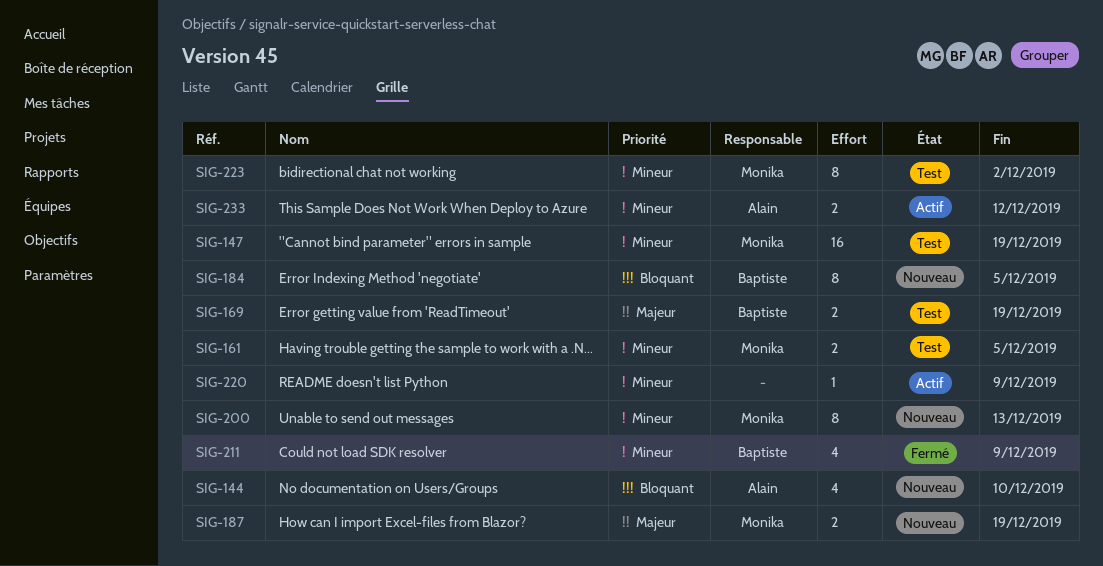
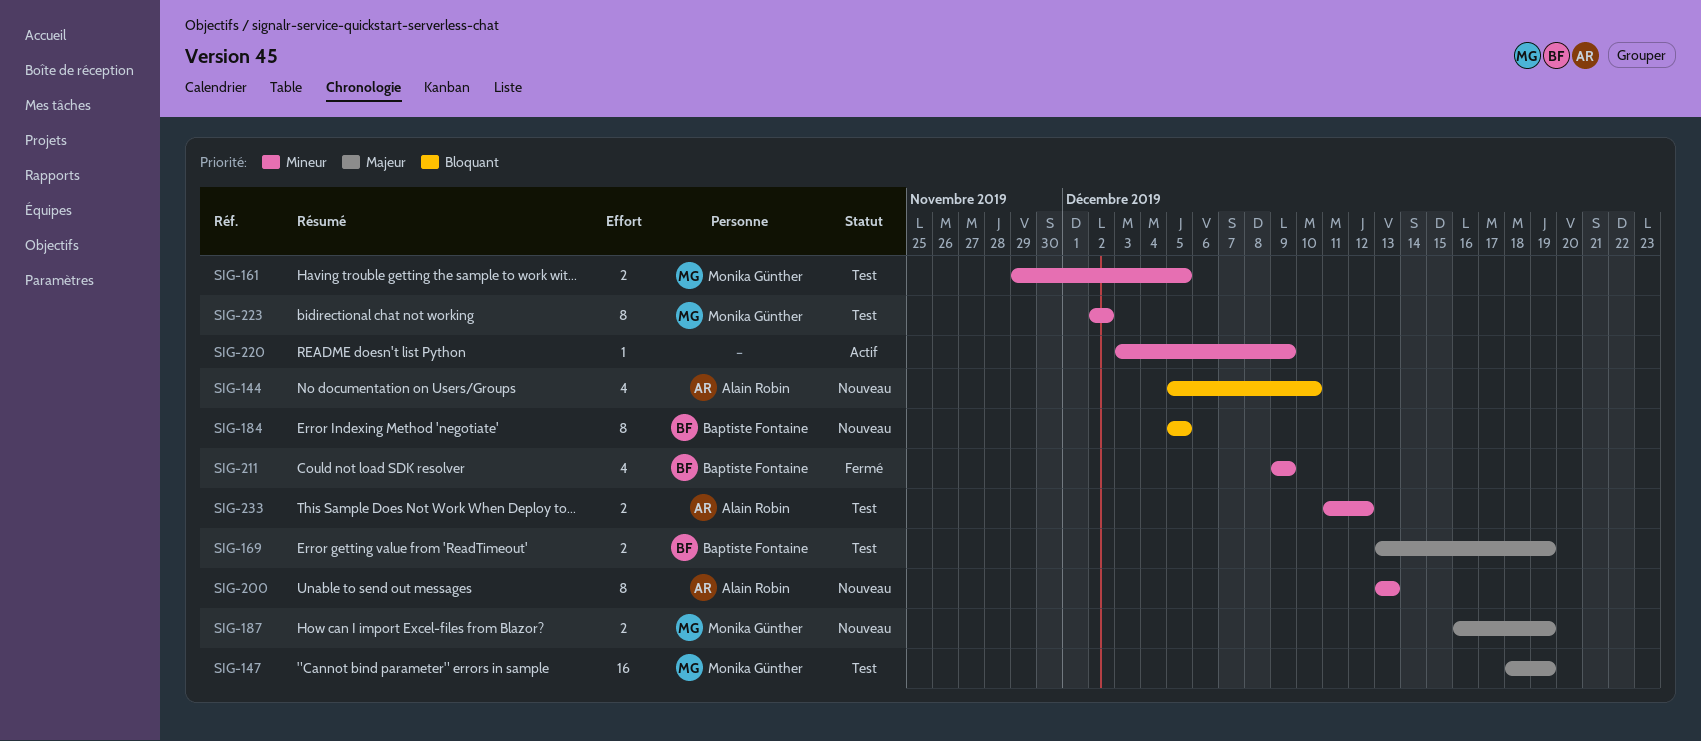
SIG-147, priority: Mineur -> Majeur
SIG-200, owner: Monika Günther -> Alain Robin
SIG-233, status: Actif -> Test

